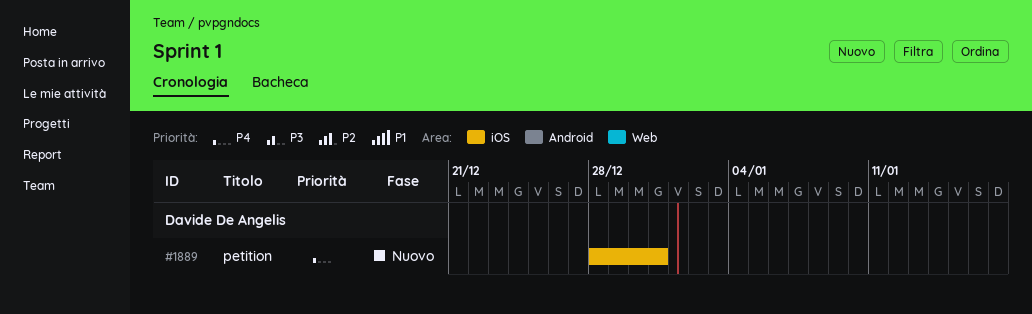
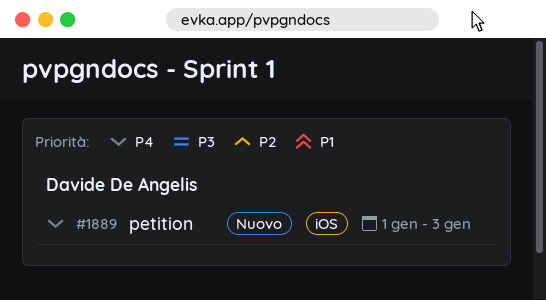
#1889, start: Dec 28 -> Jan 1
#1889, due: Dec 31 -> Jan 3

